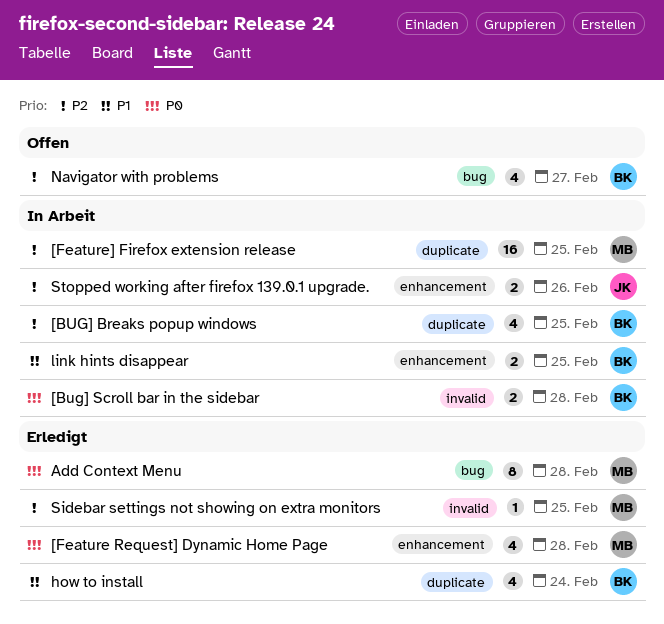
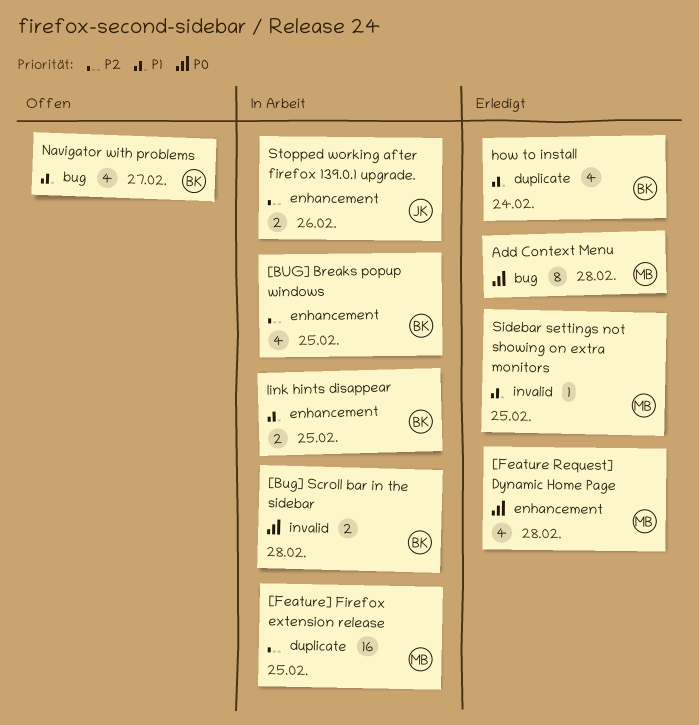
[BUG] Breaks popup windows, label: duplicate -> enhancement
Navigator with problems, priority: P2 -> P1
Sidebar settings not showing on extra monitors, priority: P2 -> P1

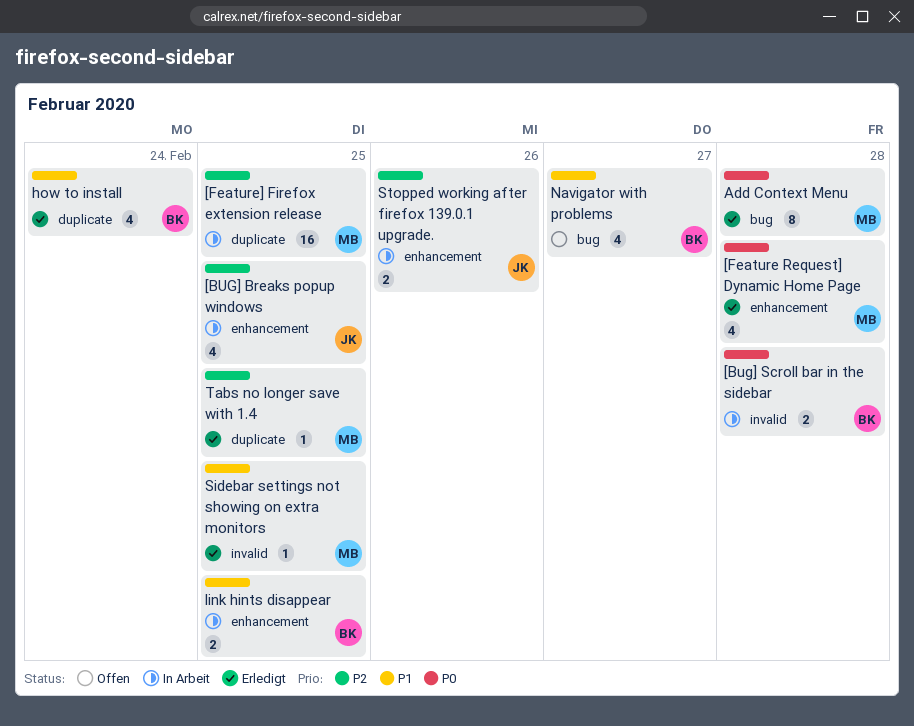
[BUG] Breaks popup windows, owner: BK -> JK
Tabs no longer save with 1.4: none -> present

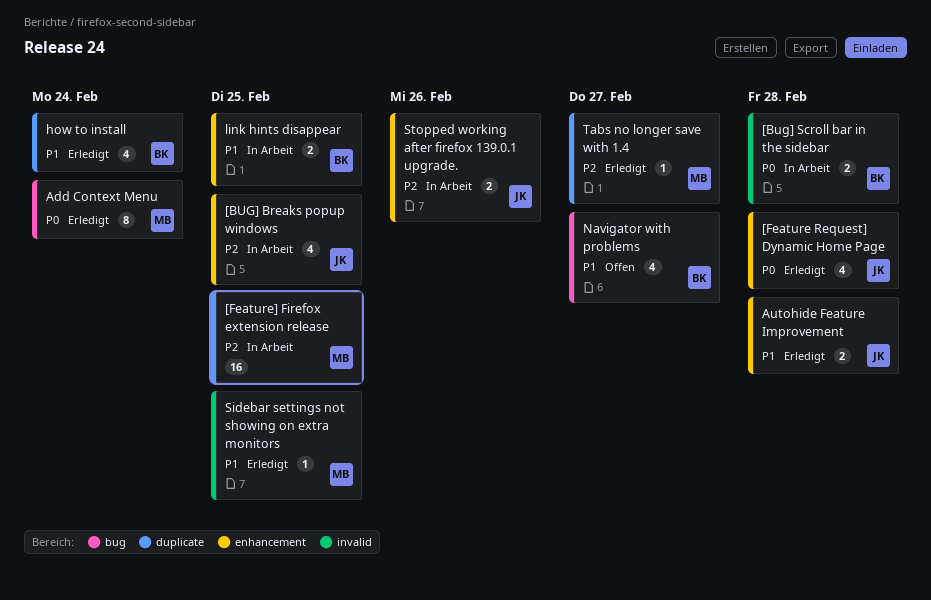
[Feature Request] Dynamic Home Page, owner: MB -> JK
Add Context Menu, due: Feb 28 -> Feb 24
Autohide Feature Improvement: none -> present
Tabs no longer save with 1.4, due: Feb 25 -> Feb 27

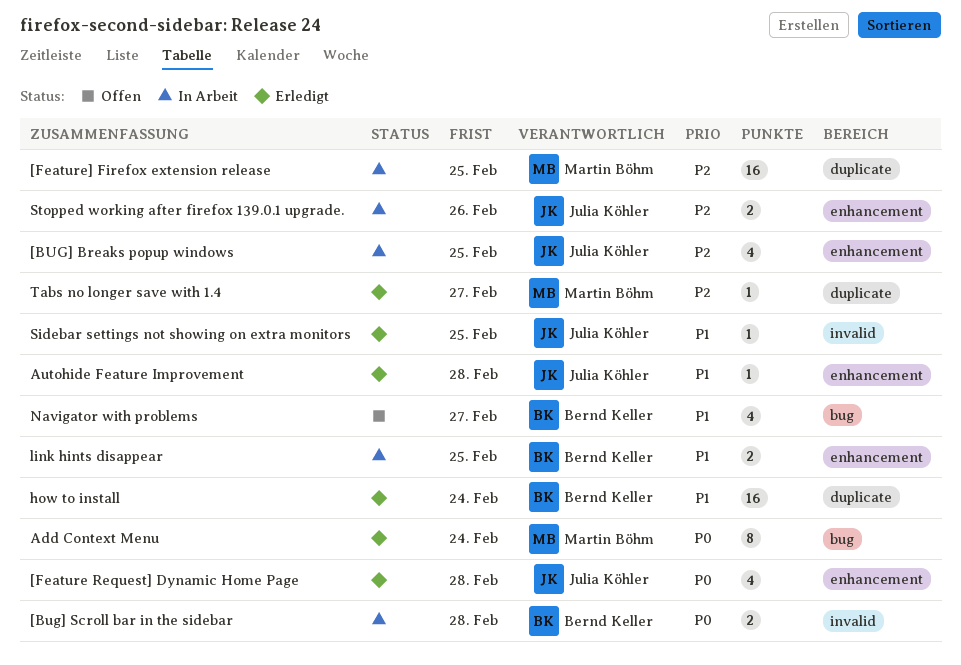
Autohide Feature Improvement, estimate: 2 -> 1
how to install, estimate: 4 -> 16
Sidebar settings not showing on extra monitors, owner: Martin Böhm -> Julia Köhler

